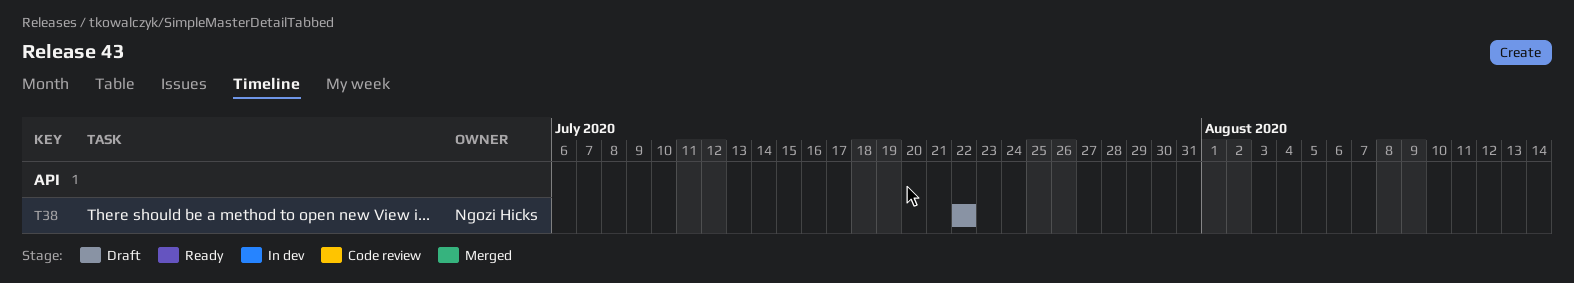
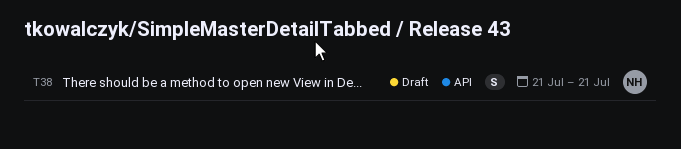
T38, start: Jul 22 -> Jul 21
T38, due: Jul 22 -> Jul 21

